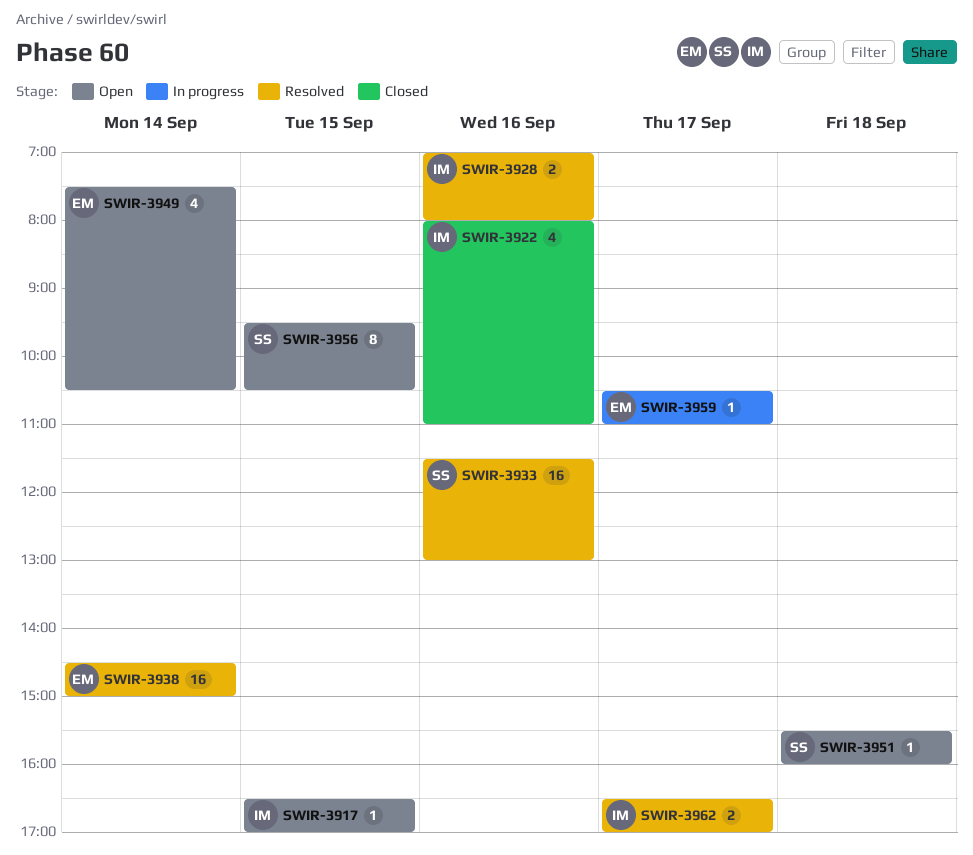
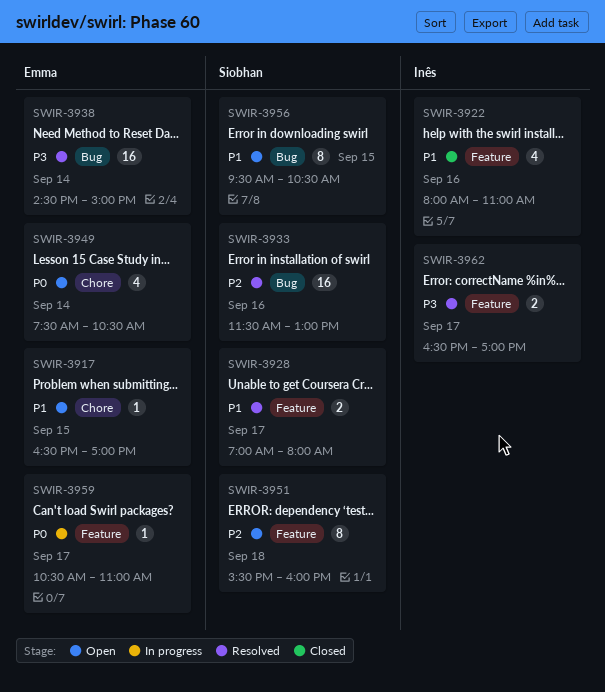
SWIR-3917, owner: Inês -> Emma
SWIR-3928, owner: Inês -> Siobhan
SWIR-3928, day: Sep 16 -> Sep 17
SWIR-3951, estimate: 1 -> 8

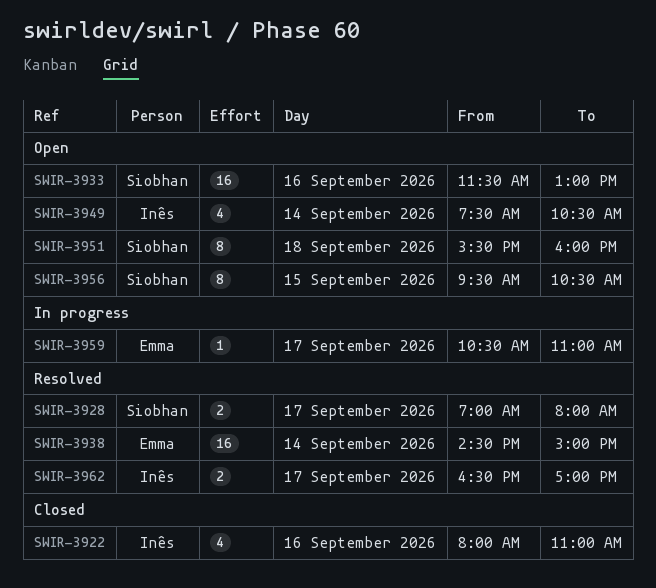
SWIR-3917: present -> none
SWIR-3933, status: Resolved -> Open
SWIR-3949, owner: Emma -> Inês

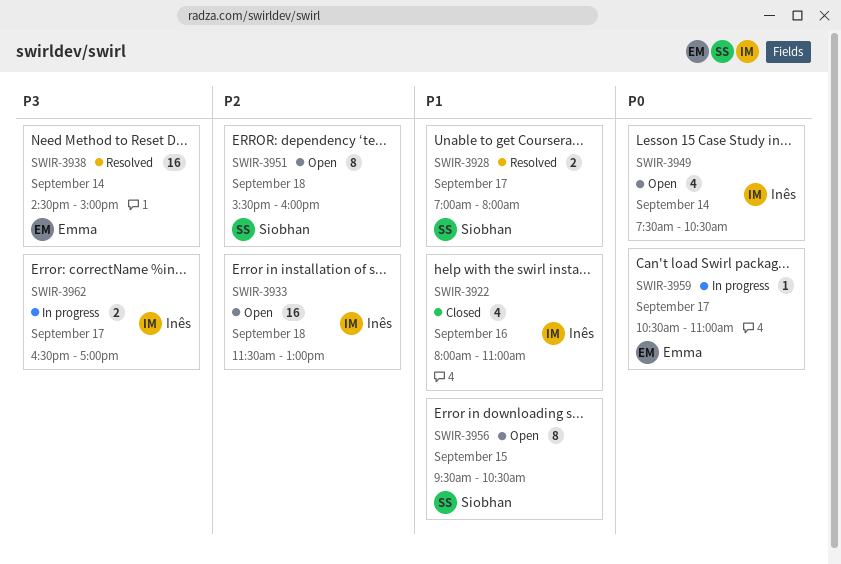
SWIR-3933, owner: Siobhan -> Inês
SWIR-3933, day: Sep 16 -> Sep 18
SWIR-3962, status: Resolved -> In progress

